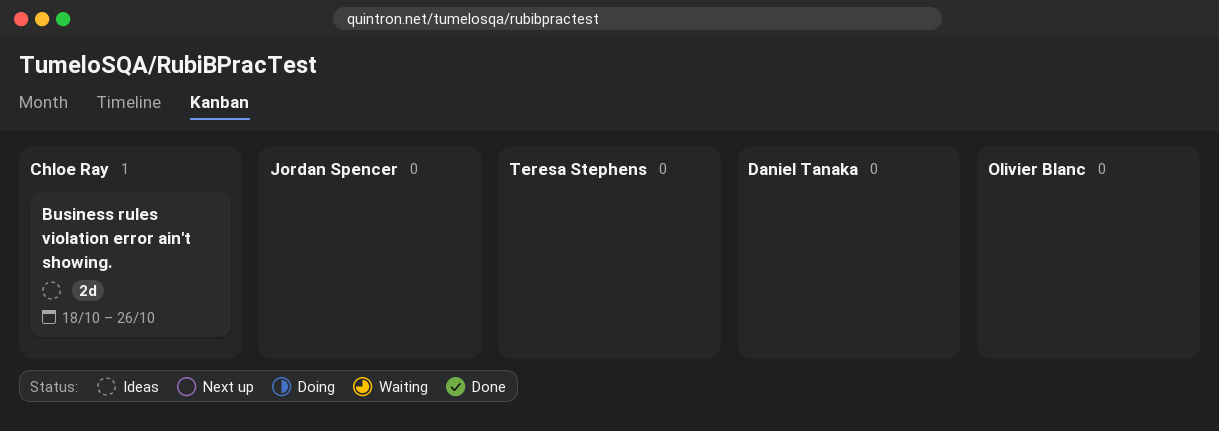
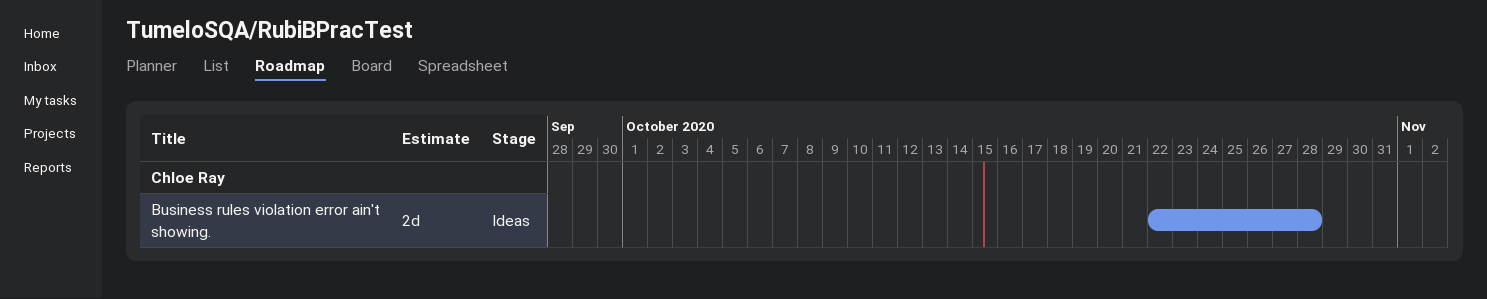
Business rules violation error ain't showing., start: Oct 18 -> Oct 22
Business rules violation error ain't showing., due: Oct 26 -> Oct 28

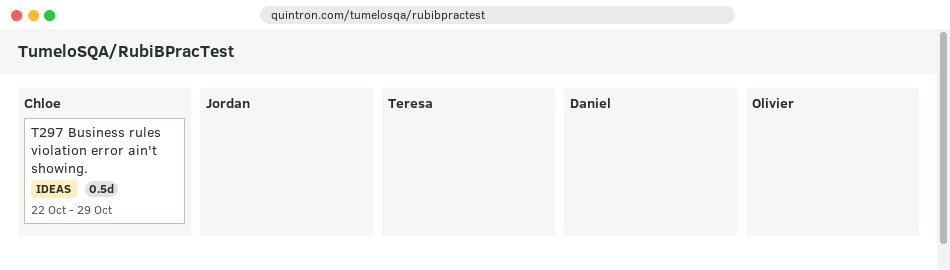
Business rules violation error ain't showing., estimate: 2d -> 0.5d
Business rules violation error ain't showing., due: Oct 28 -> Oct 29

